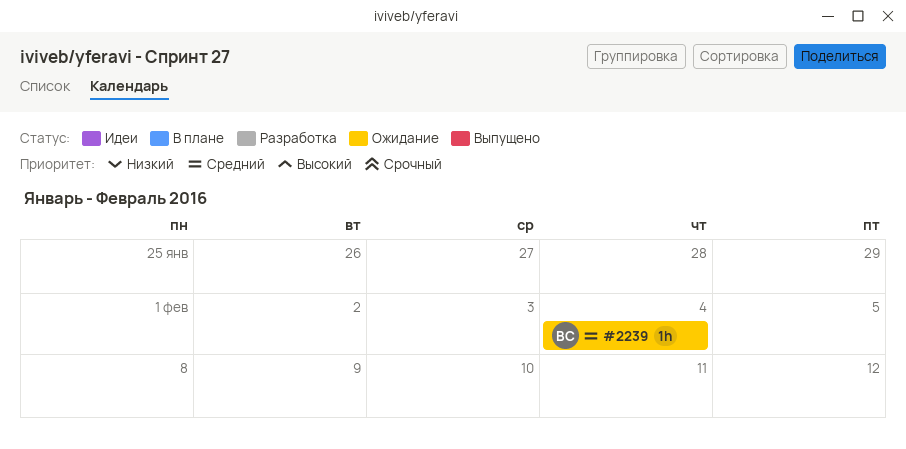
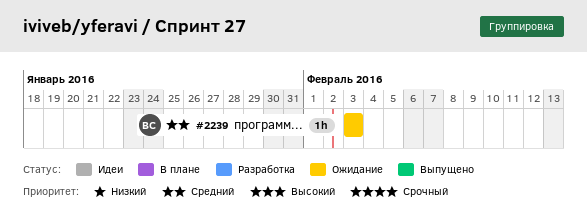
#2239, start: Feb 4 -> Feb 3
#2239, due: Feb 4 -> Feb 3

